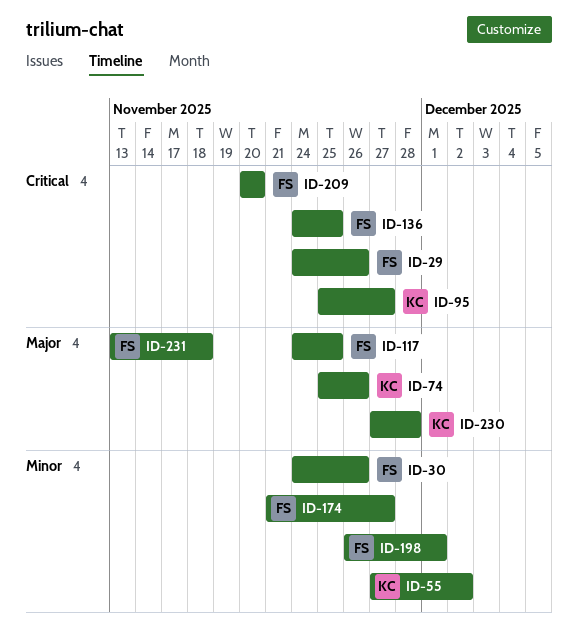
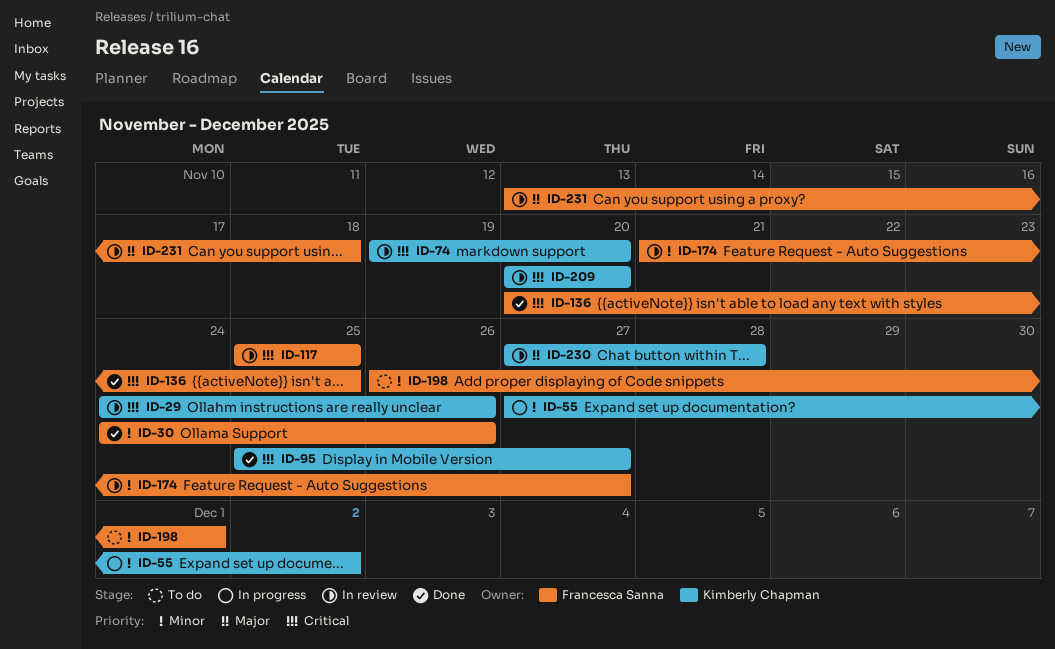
ID-29, owner: Francesca Sanna -> Kimberly Chapman
ID-74, priority: Major -> Critical
ID-74, start: Nov 25 -> Nov 19
ID-74, due: Nov 26 -> Nov 20
ID-117, priority: Major -> Critical
ID-117, start: Nov 24 -> Nov 25
ID-136, start: Nov 24 -> Nov 20
ID-209, owner: Francesca Sanna -> Kimberly Chapman

